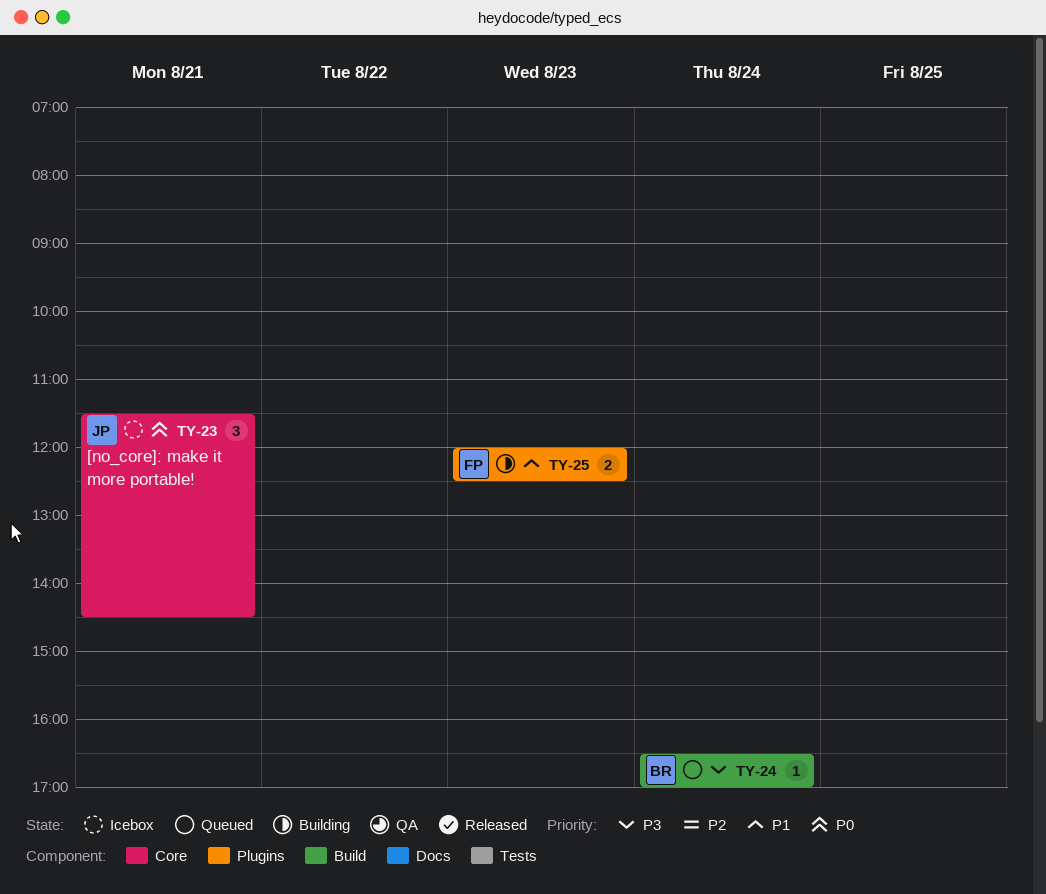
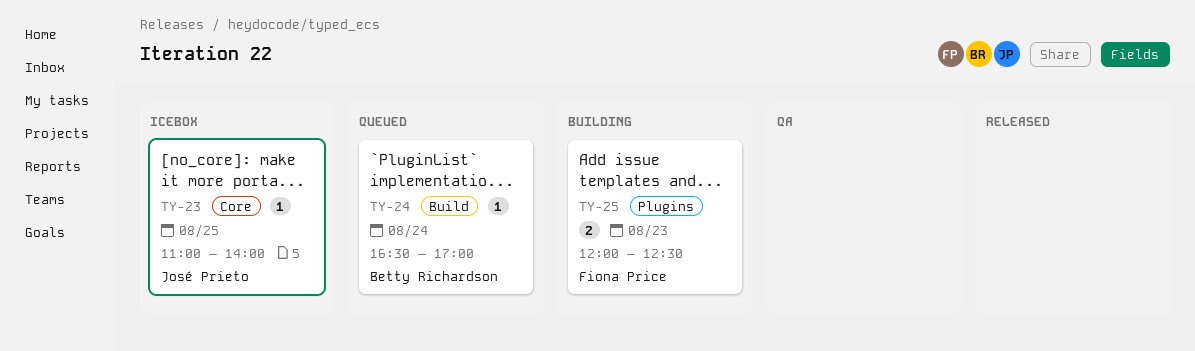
TY-23, estimate: 3 -> 1
TY-23, day: Aug 21 -> Aug 25
TY-23, begins: 11:30 -> 11:00
TY-23, ends: 14:30 -> 14:00

